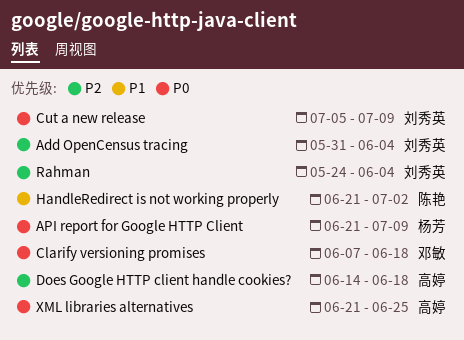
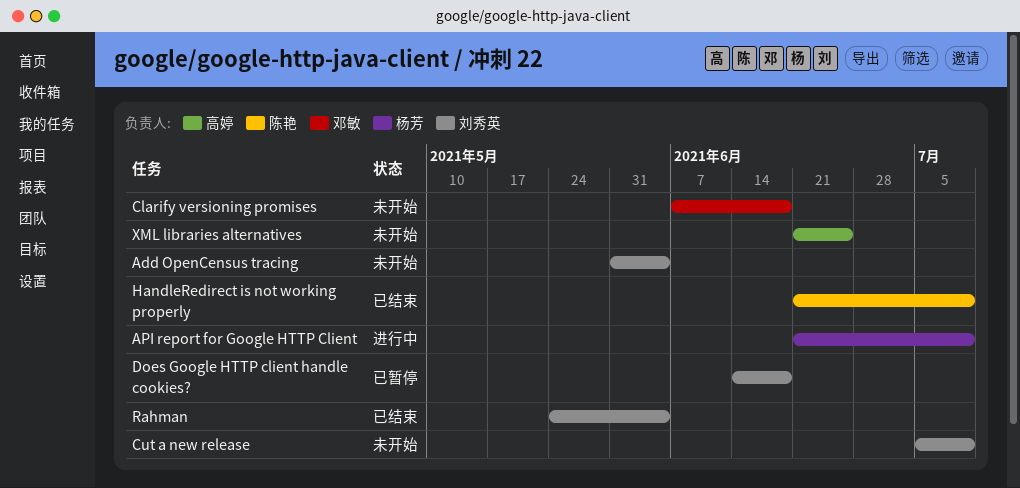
Does Google HTTP client handle cookies?, owner: 高婷 -> 刘秀英
HandleRedirect is not working properly, due: Jul 2 -> Jul 9

